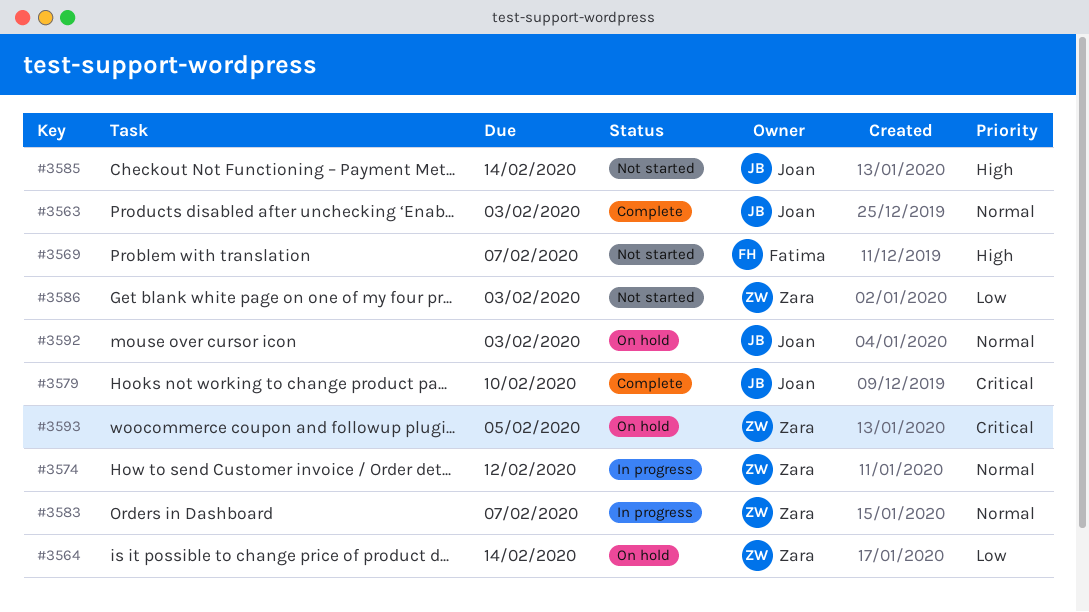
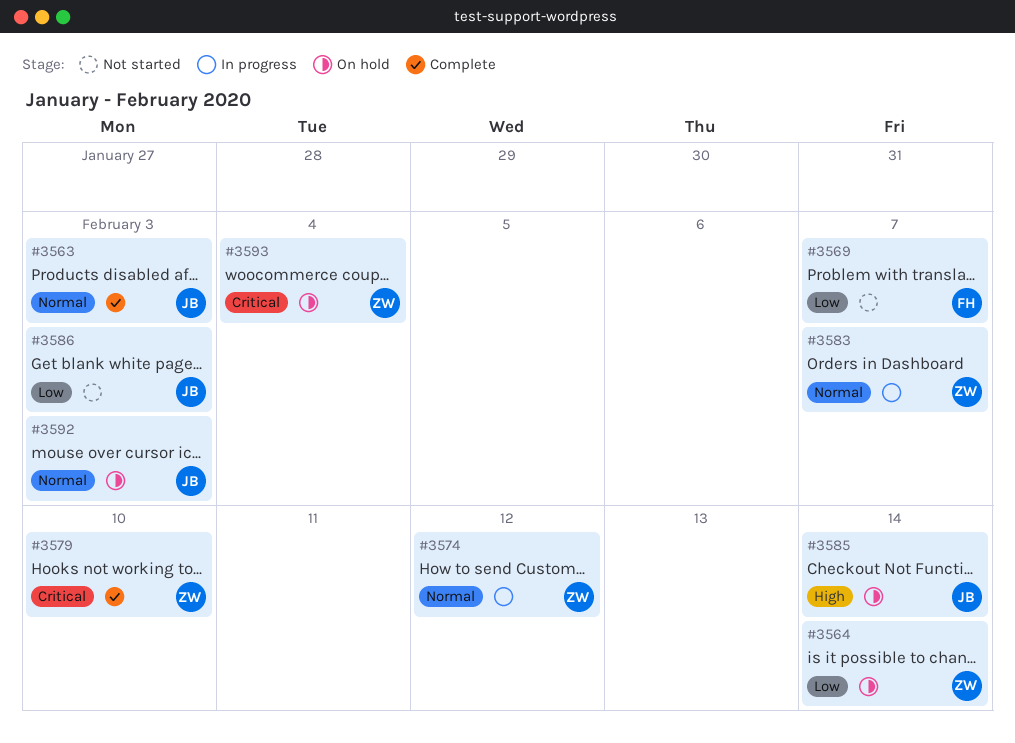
#3569, priority: High -> Low
#3579, owner: Joan -> Zara
#3585, status: Not started -> On hold
#3586, owner: Zara -> Joan
#3593, due: Feb 5 -> Feb 4

